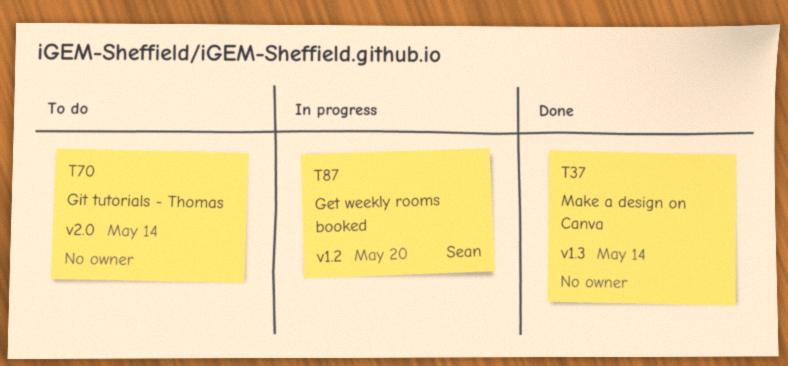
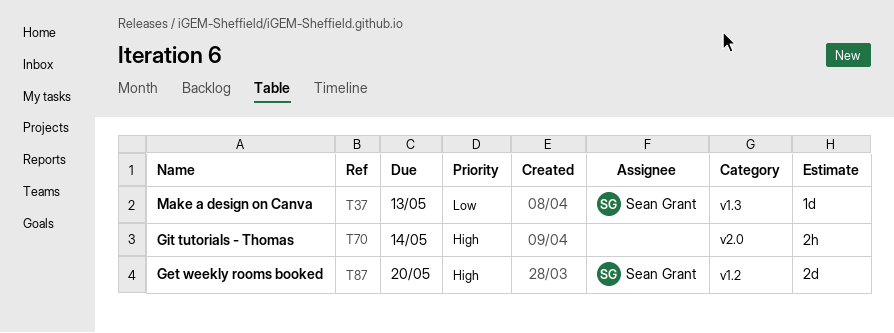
T37, owner: none -> Sean Grant
T37, due: May 14 -> May 13

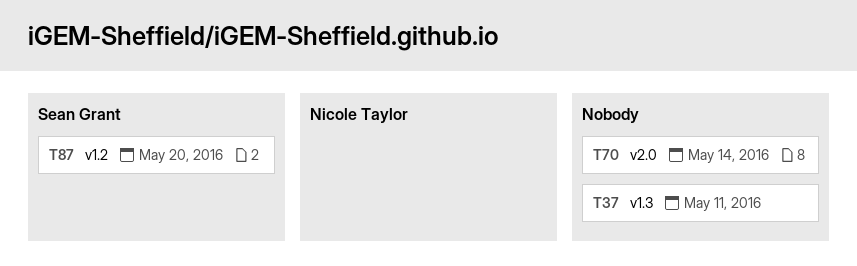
T37, owner: Sean Grant -> none
T37, due: May 13 -> May 11

